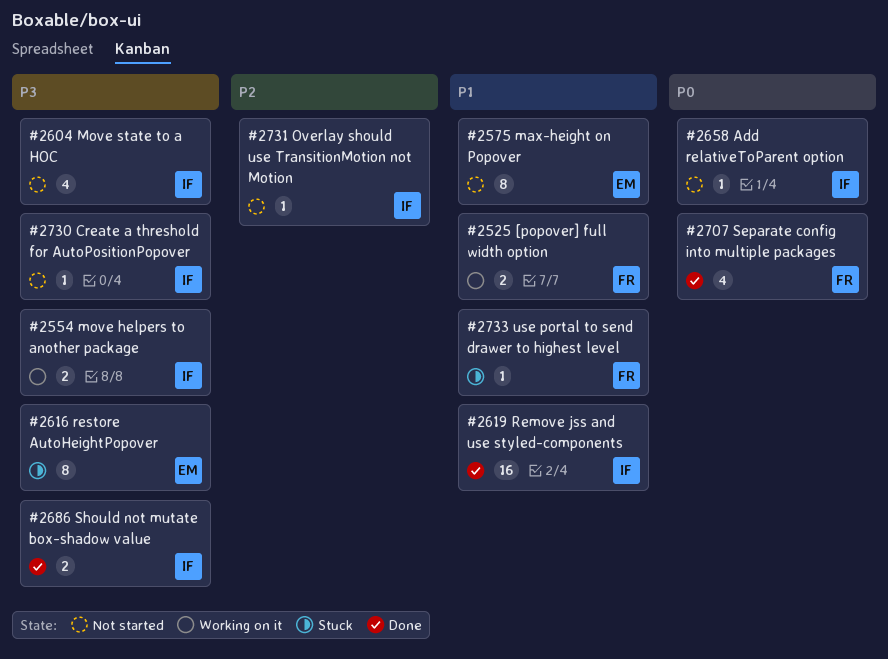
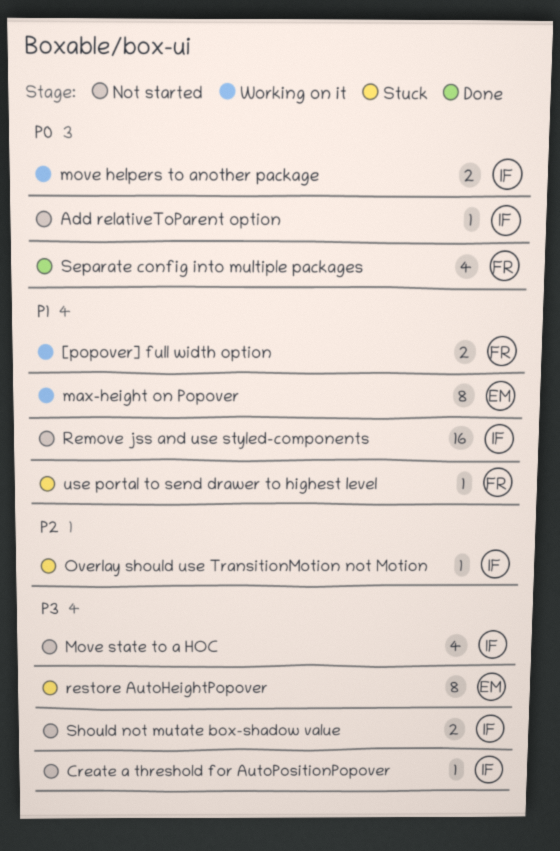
max-height on Popover, status: Not started -> Working on it
move helpers to another package, priority: P3 -> P0
Overlay should use TransitionMotion not Motion, status: Not started -> Stuck
Remove jss and use styled-components, status: Done -> Not started
Should not mutate box-shadow value, status: Done -> Not started

